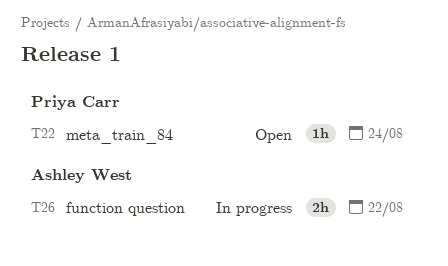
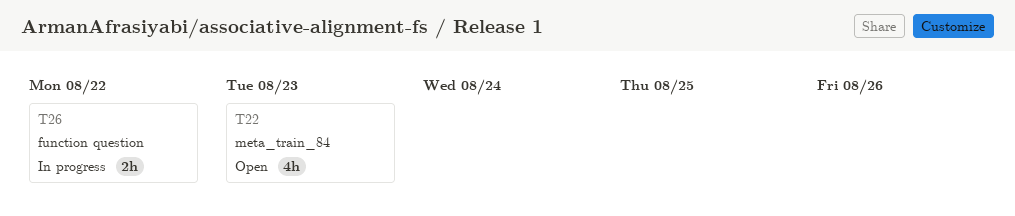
T22, estimate: 1h -> 4h
T22, due: Aug 24 -> Aug 23

